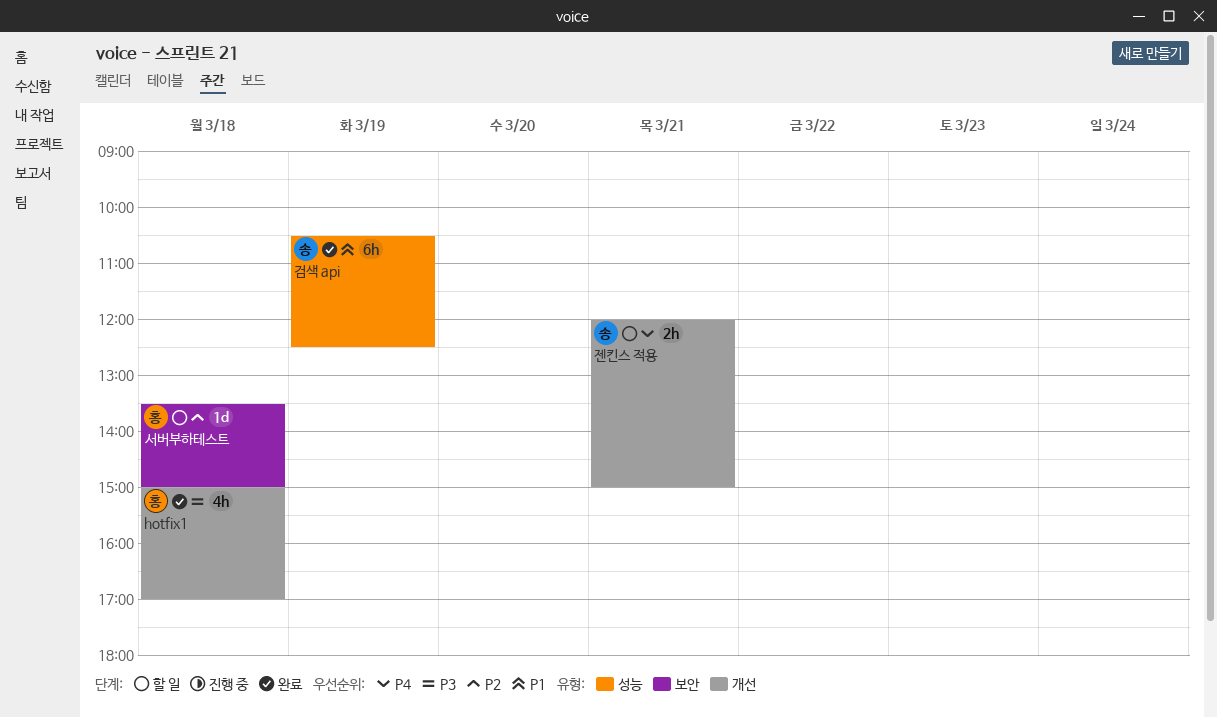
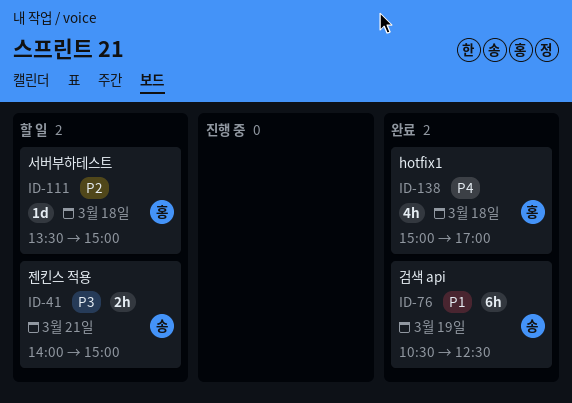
hotfix1, priority: P3 -> P4
젠킨스 적용, priority: P4 -> P3
젠킨스 적용, begins: 12:00 -> 14:00

